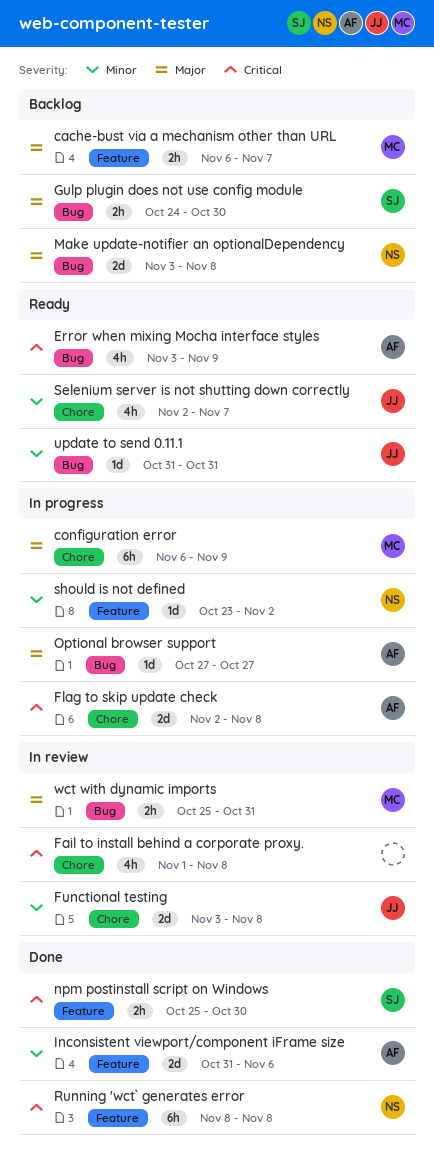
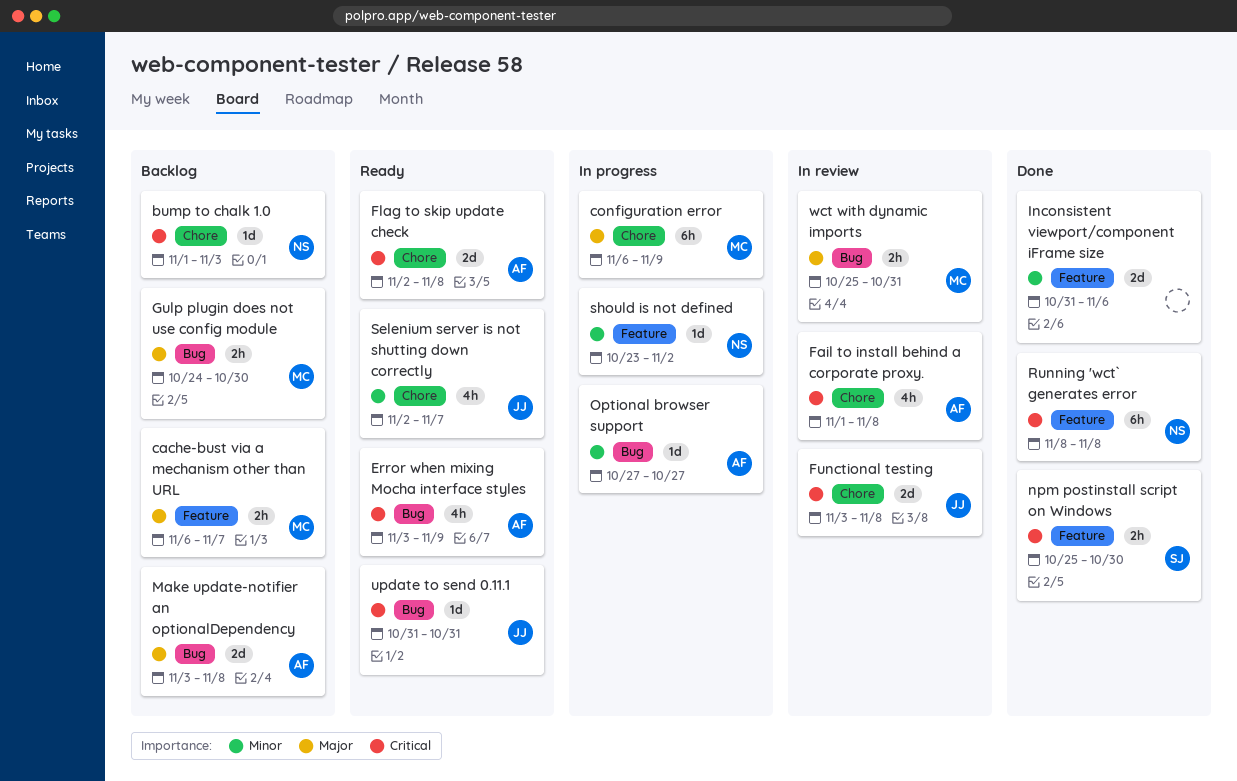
bump to chalk 1.0: none -> present
Fail to install behind a corporate proxy., owner: none -> AF
Flag to skip update check, status: In progress -> Ready
Functional testing, priority: Minor -> Critical
Gulp plugin does not use config module, owner: SJ -> MC
Inconsistent viewport/component iFrame size, owner: AF -> none
Make update-notifier an optionalDependency, owner: NS -> AF
Optional browser support, priority: Major -> Minor
update to send 0.11.1, priority: Minor -> Critical

